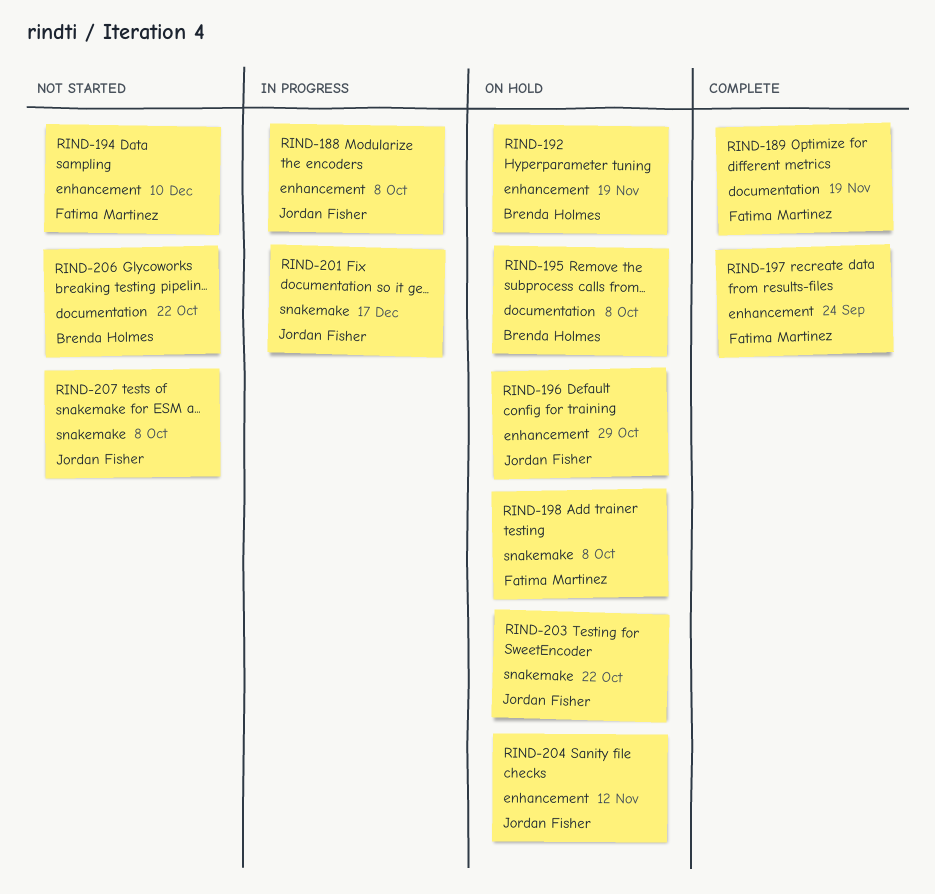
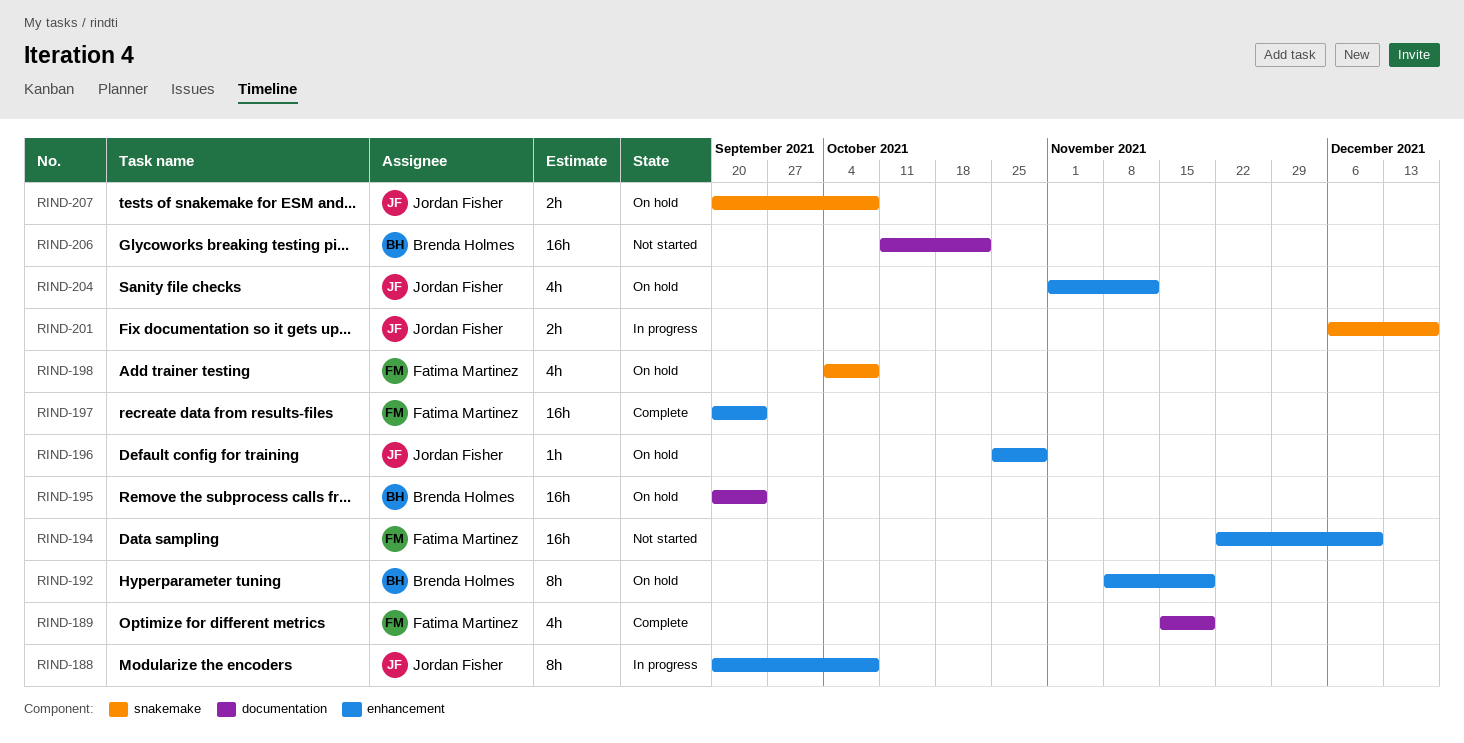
RIND-195, due: Oct 8 -> Sep 24
RIND-203: present -> none
RIND-207, status: Not started -> On hold

